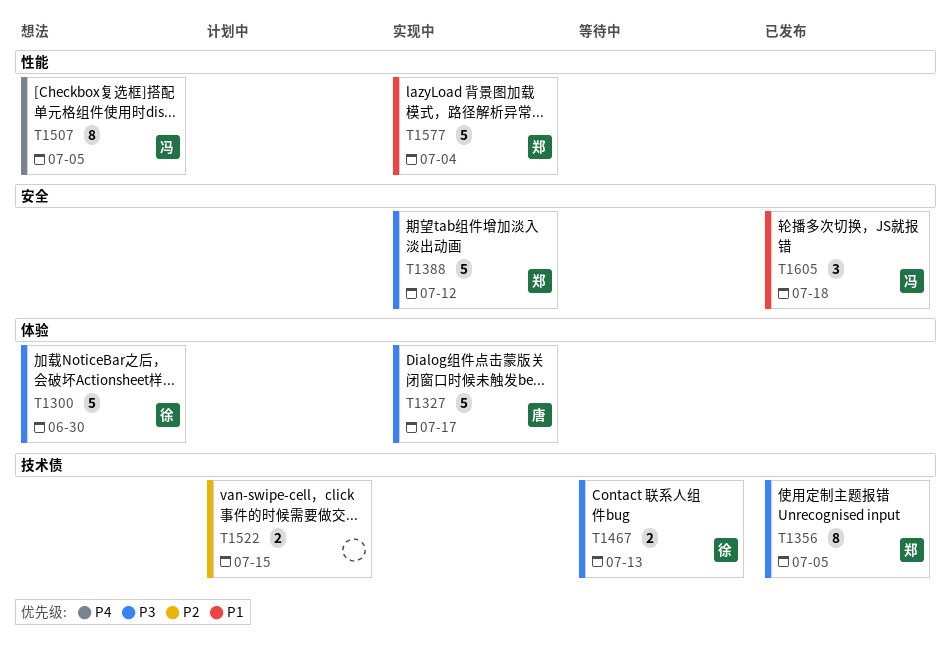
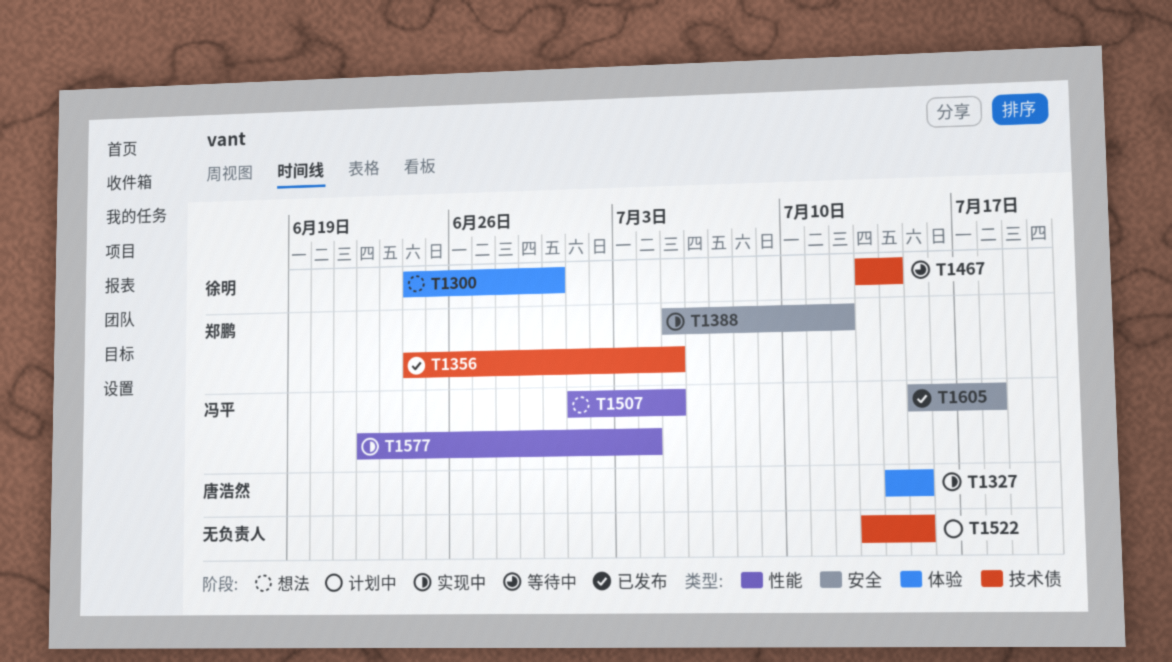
T1327, due: Jul 17 -> Jul 15
T1467, due: Jul 13 -> Jul 14
T1577, owner: 郑鹏 -> 冯平

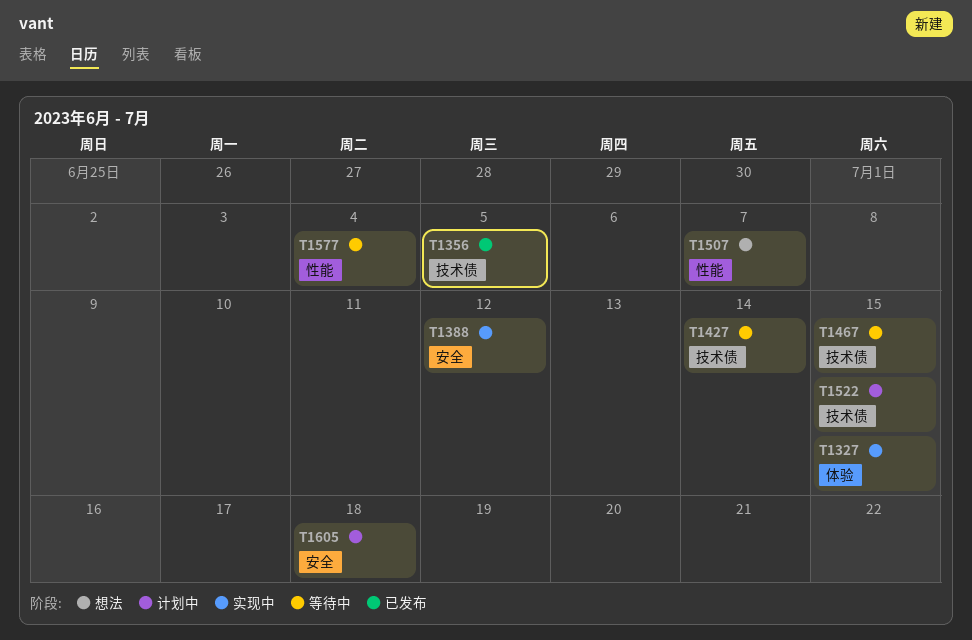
T1300: present -> none
T1427: none -> present
T1467, due: Jul 14 -> Jul 15
T1507, due: Jul 5 -> Jul 7
T1577, status: 实现中 -> 等待中
T1605, status: 已发布 -> 计划中

